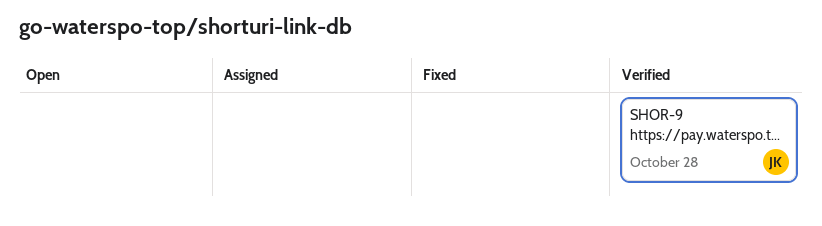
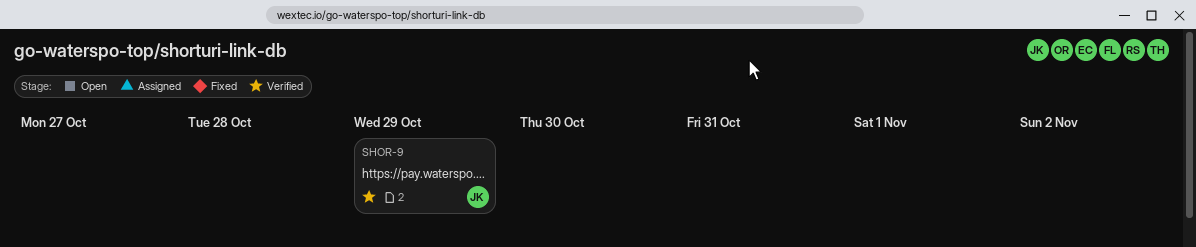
SHOR-9, due: Oct 28 -> Oct 29

